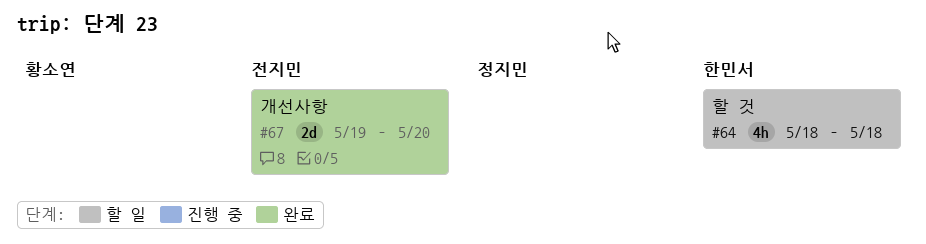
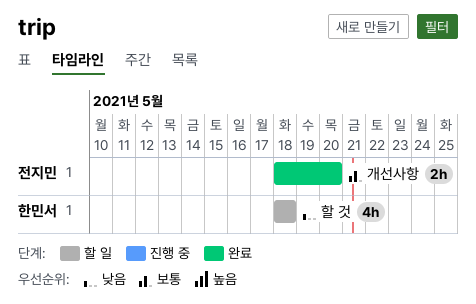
개선사항, estimate: 2d -> 2h
개선사항, start: May 19 -> May 18

